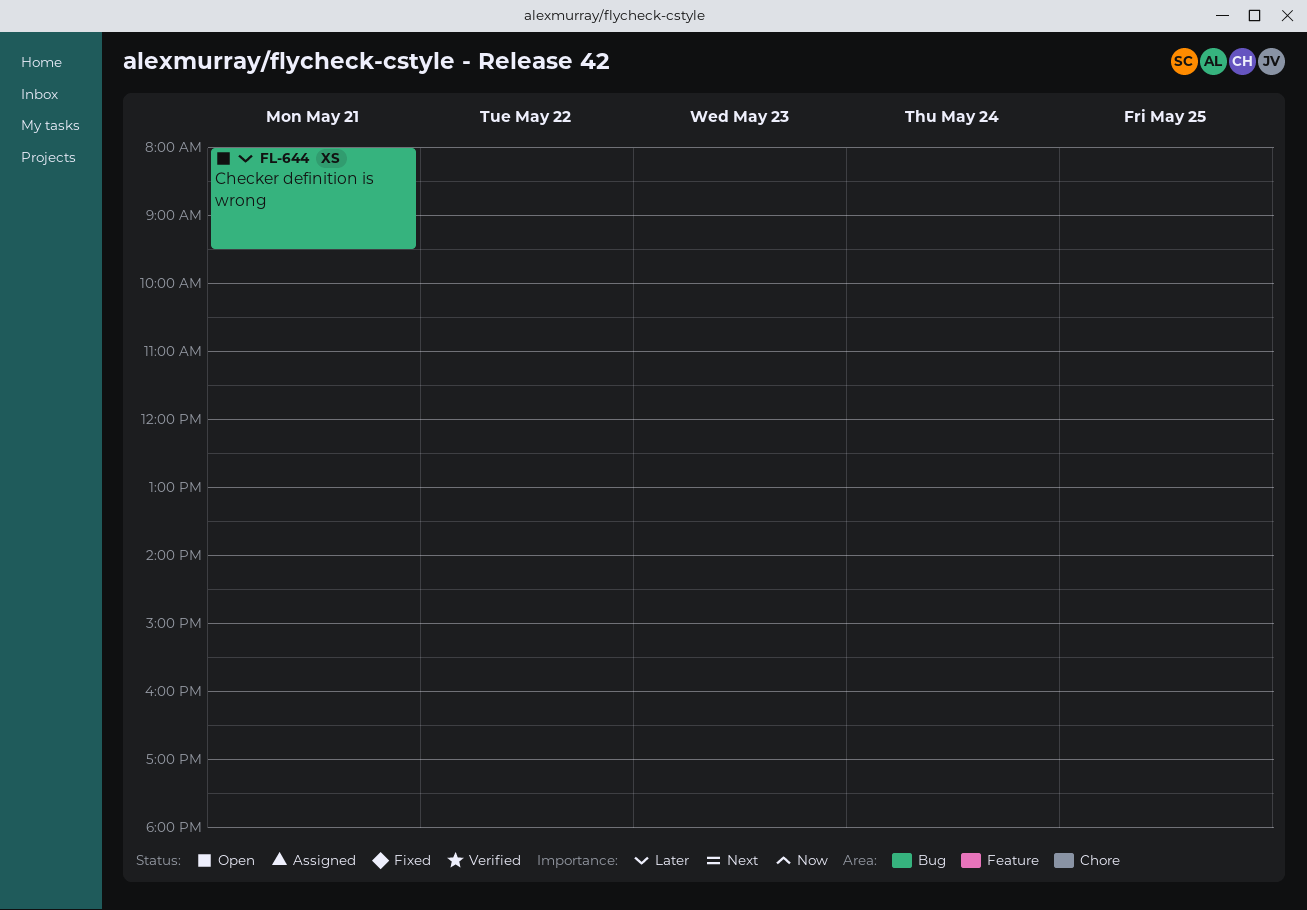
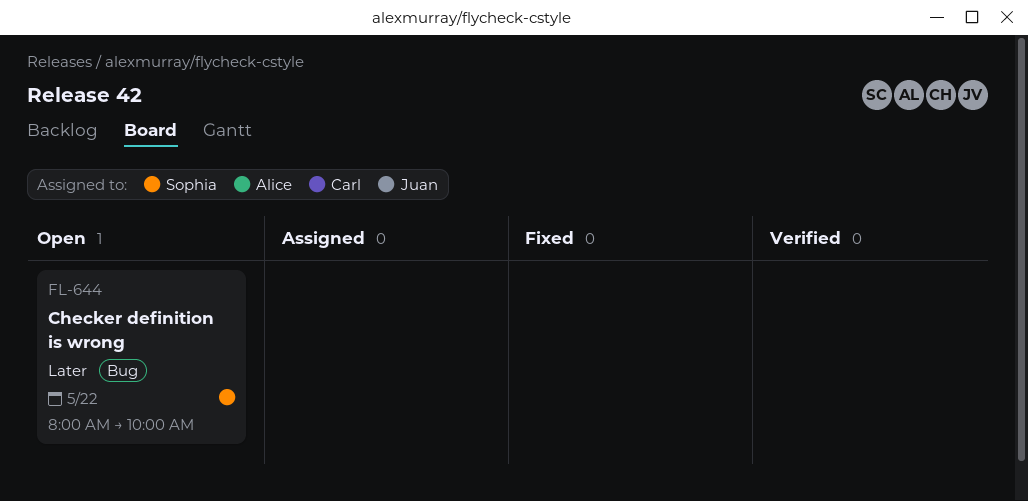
FL-644, day: May 21 -> May 22
FL-644, ends: 09:30 -> 10:00

